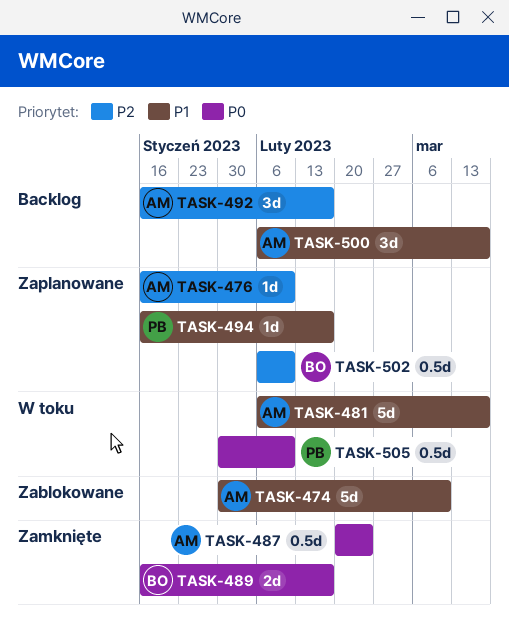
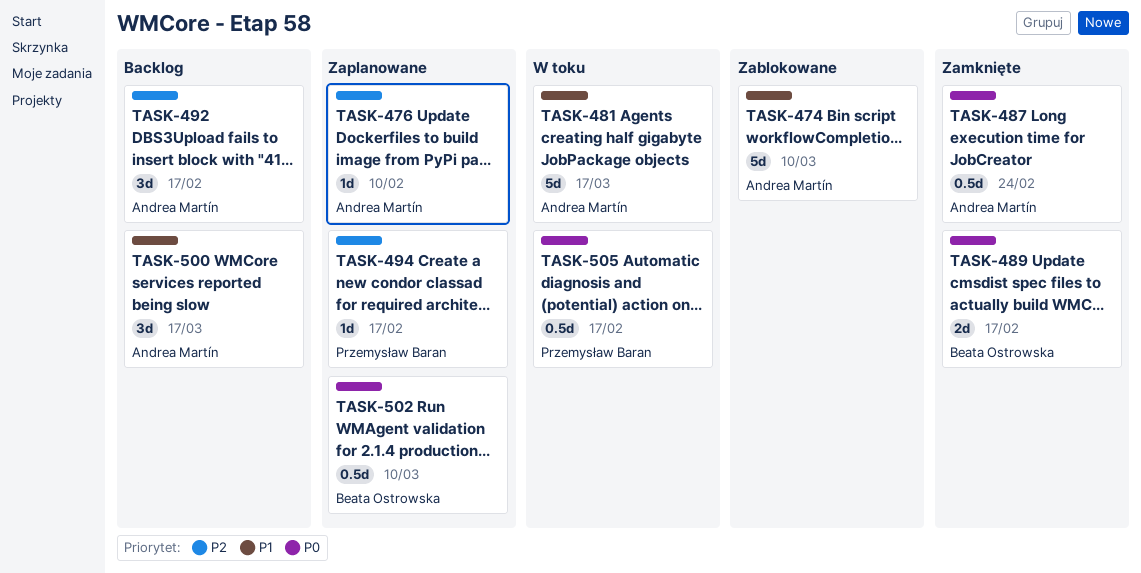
TASK-494, priority: P1 -> P2
TASK-502, priority: P2 -> P0
TASK-502, due: Feb 10 -> Mar 10
TASK-505, due: Feb 10 -> Feb 17

